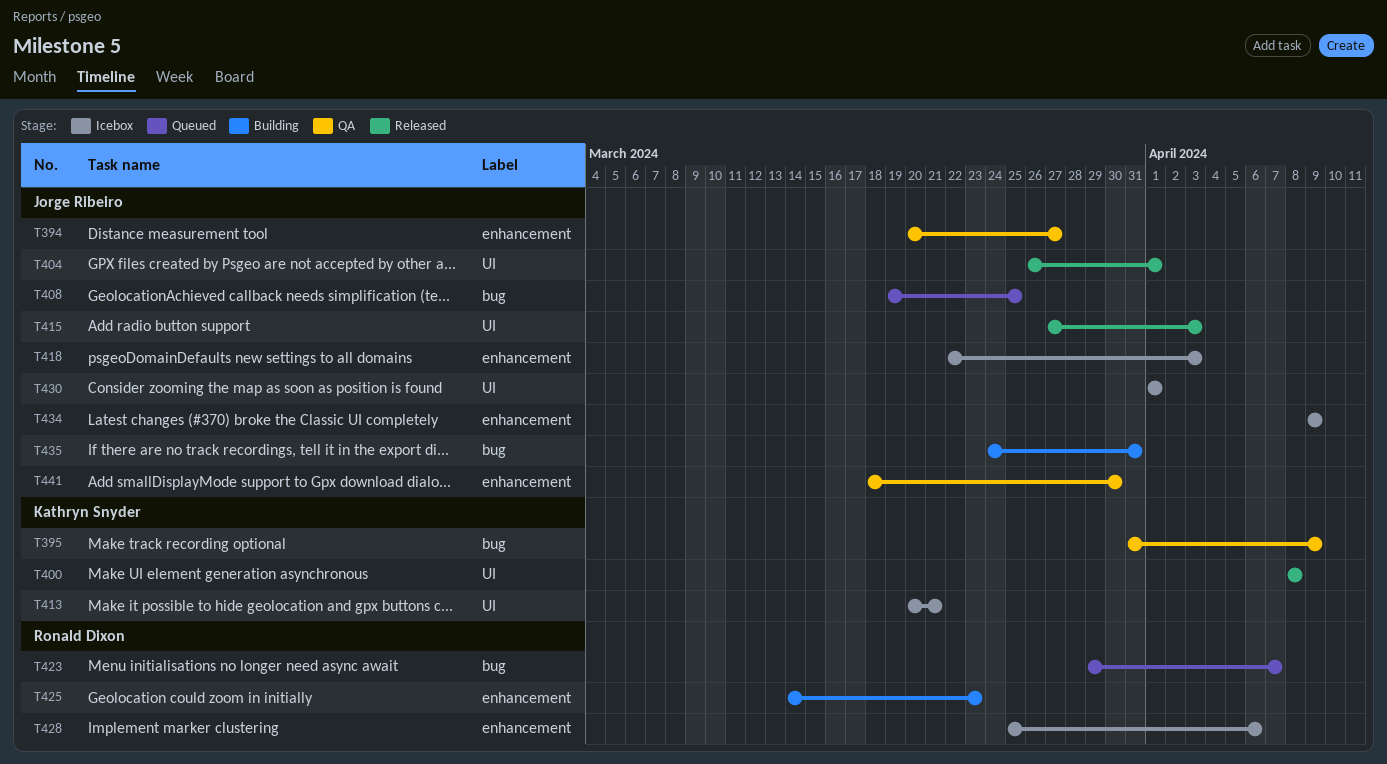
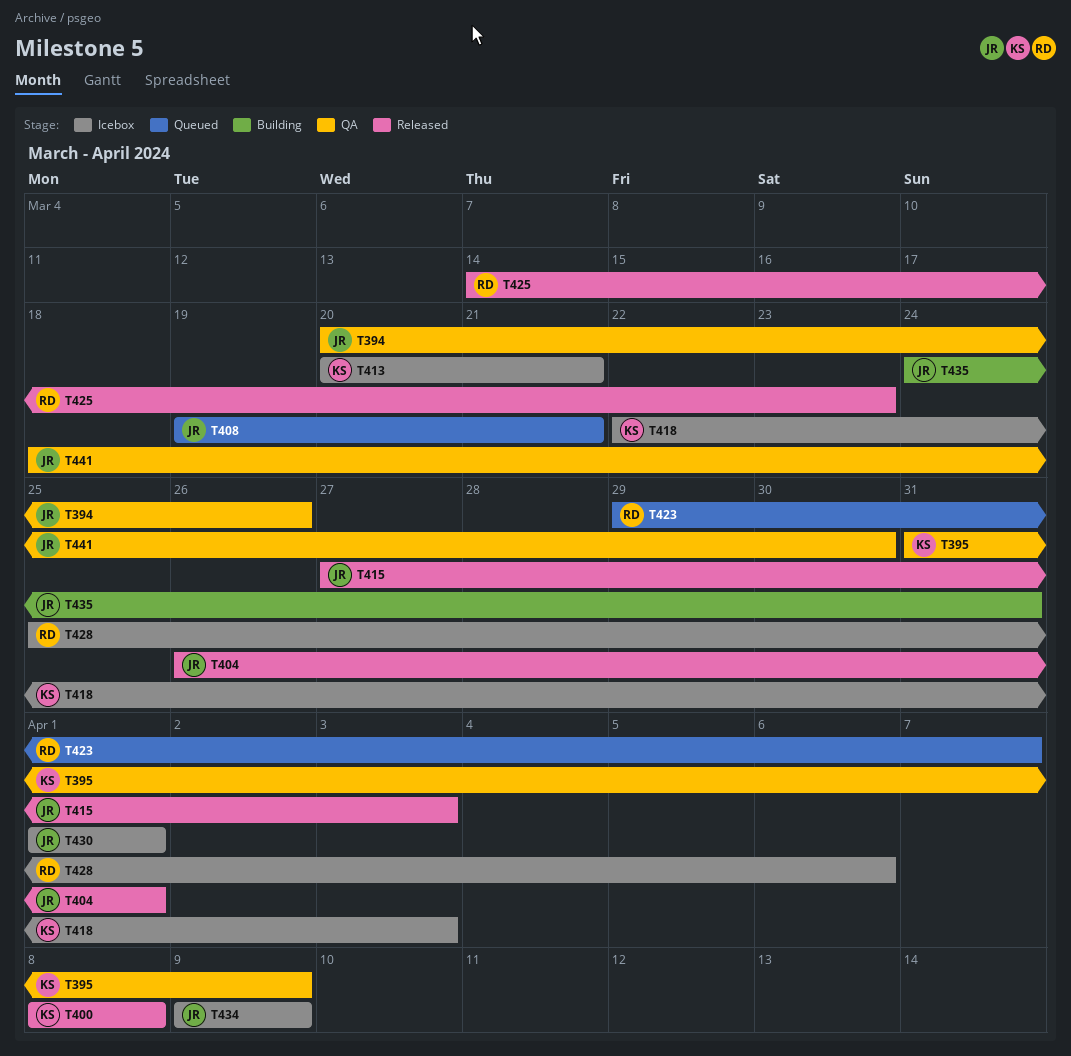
T394, due: Mar 27 -> Mar 26
T408, due: Mar 25 -> Mar 21
T418, owner: Jorge Ribeiro -> Kathryn Snyder
T425, status: Building -> Released

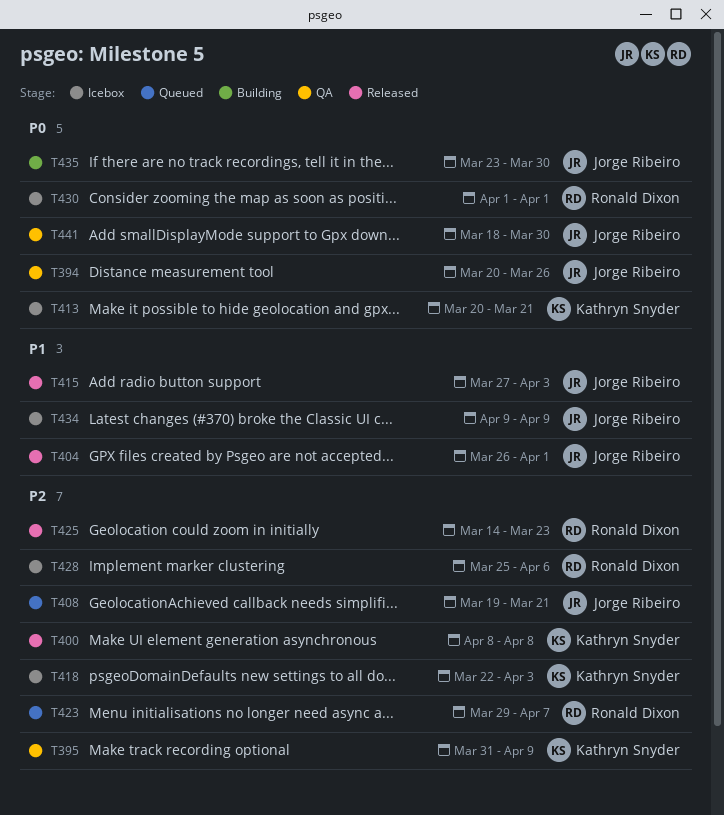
T430, owner: Jorge Ribeiro -> Ronald Dixon
T435, start: Mar 24 -> Mar 23
T435, due: Mar 31 -> Mar 30

